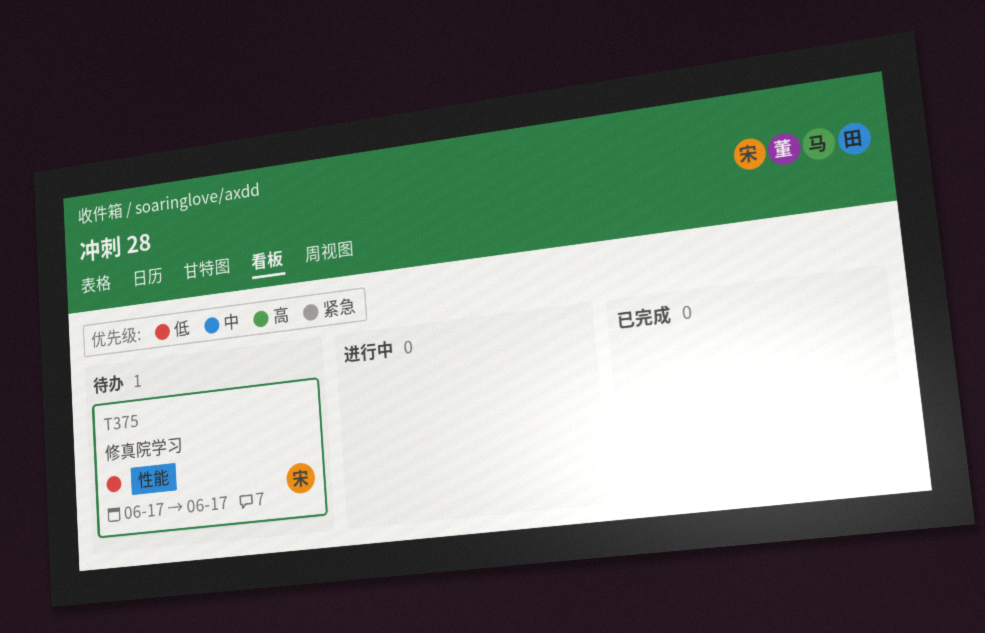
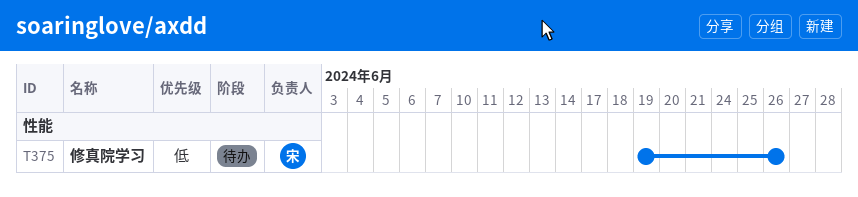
T375, start: Jun 17 -> Jun 19
T375, due: Jun 17 -> Jun 26

